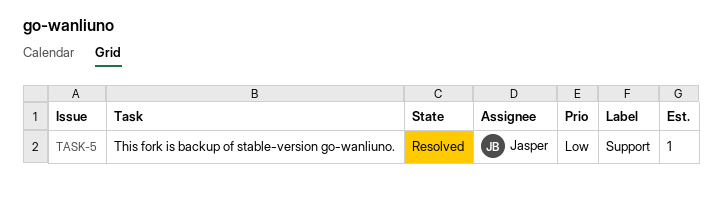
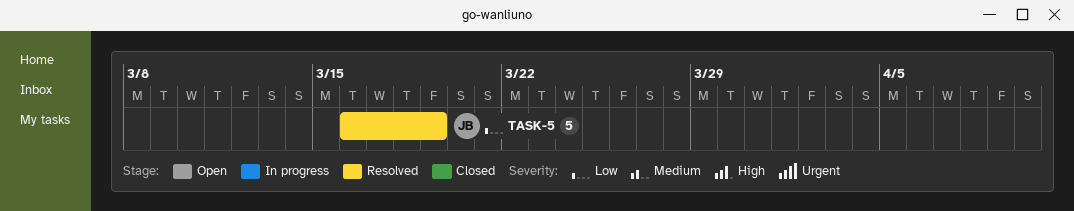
TASK-5, estimate: 1 -> 5

